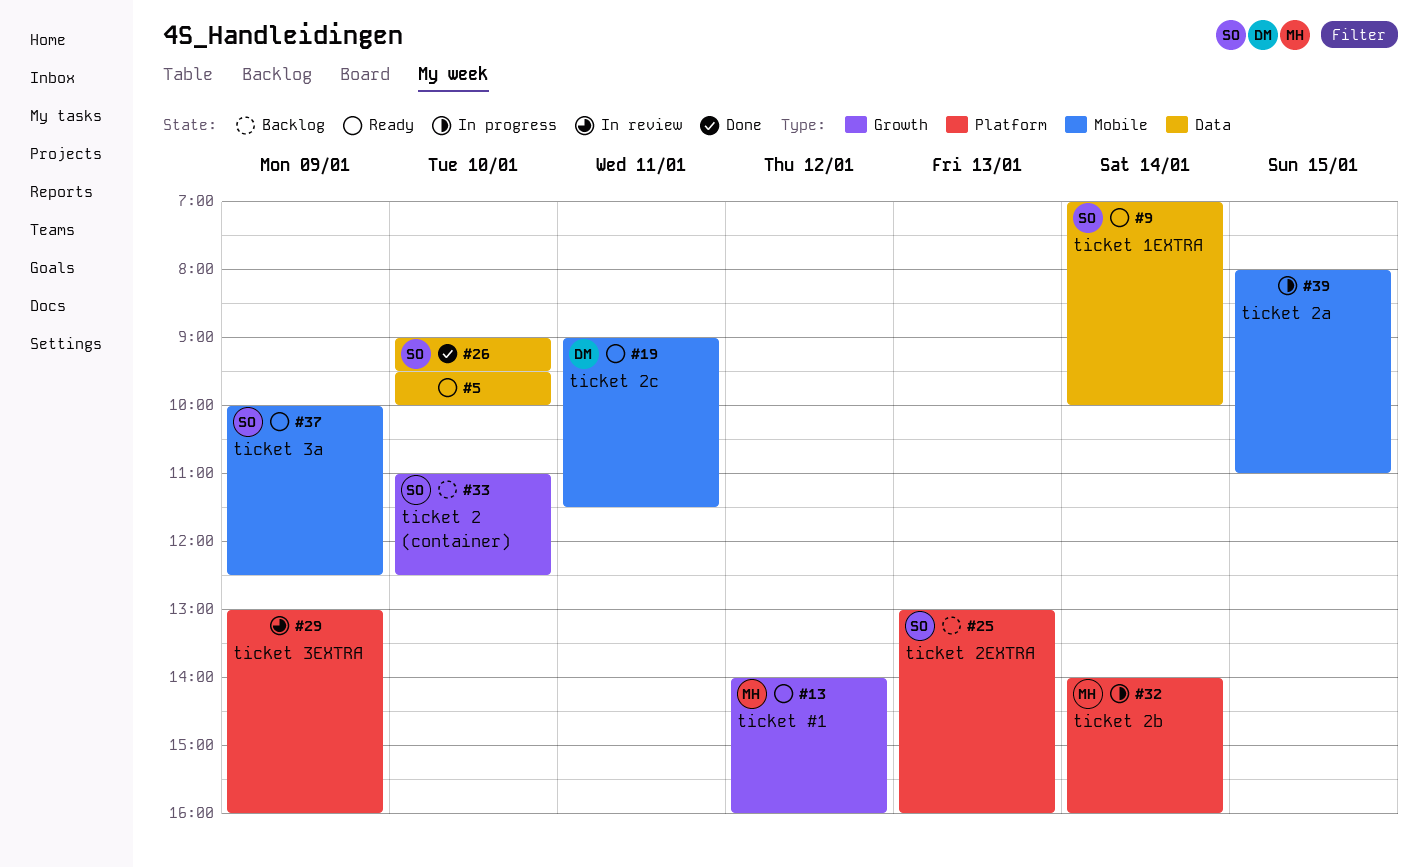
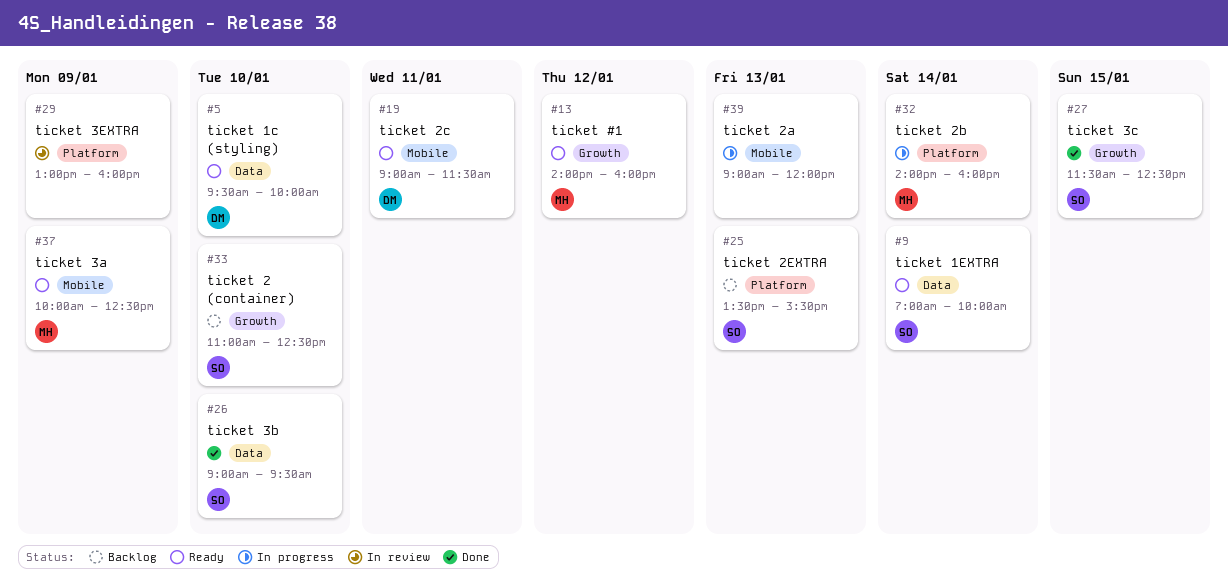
#5, owner: none -> DM
#25, begins: 13:00 -> 13:30
#25, ends: 16:00 -> 15:30
#27: none -> present
#37, owner: SO -> MH
#39, day: Jan 15 -> Jan 13
#39, begins: 08:00 -> 09:00
#39, ends: 11:00 -> 12:00

